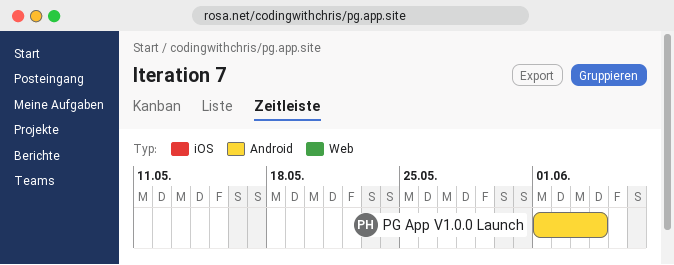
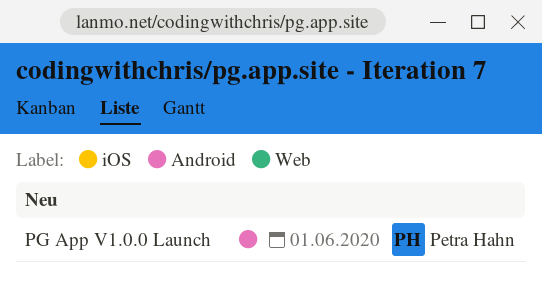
PG App V1.0.0 Launch, due: Jun 4 -> Jun 1

